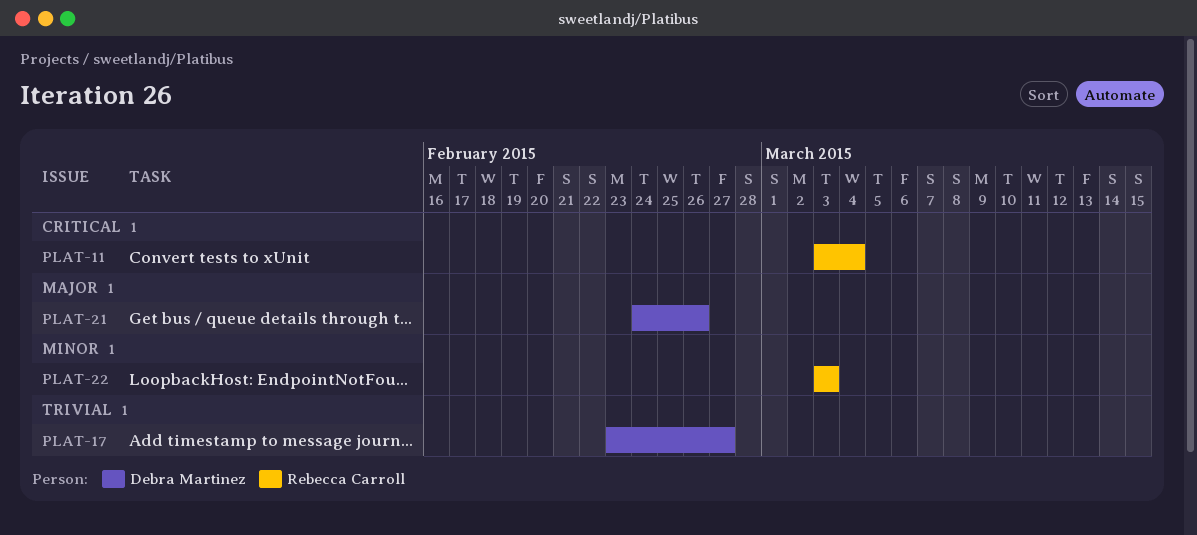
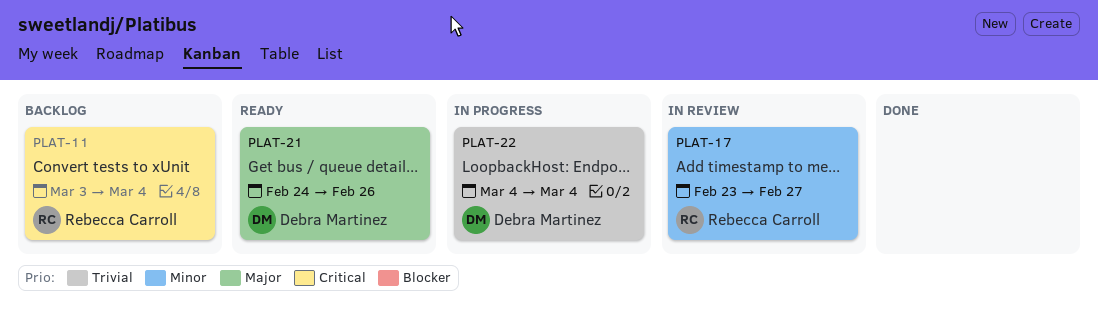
PLAT-17, owner: Debra Martinez -> Rebecca Carroll
PLAT-17, priority: Trivial -> Minor
PLAT-22, owner: Rebecca Carroll -> Debra Martinez
PLAT-22, priority: Minor -> Trivial
PLAT-22, start: Mar 3 -> Mar 4
PLAT-22, due: Mar 3 -> Mar 4

